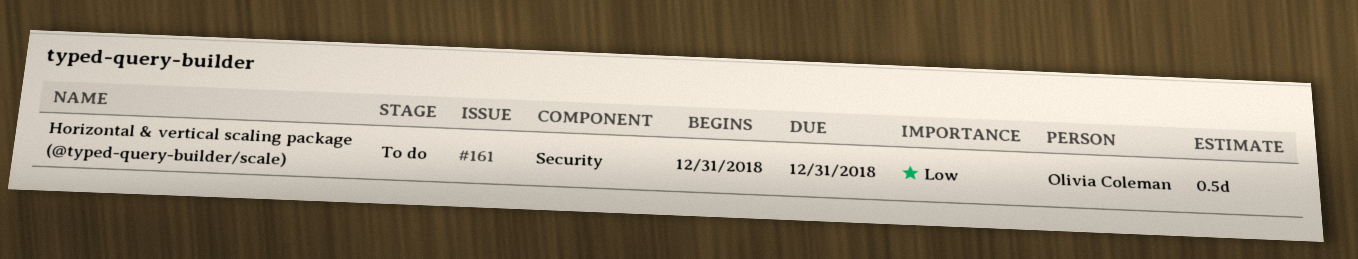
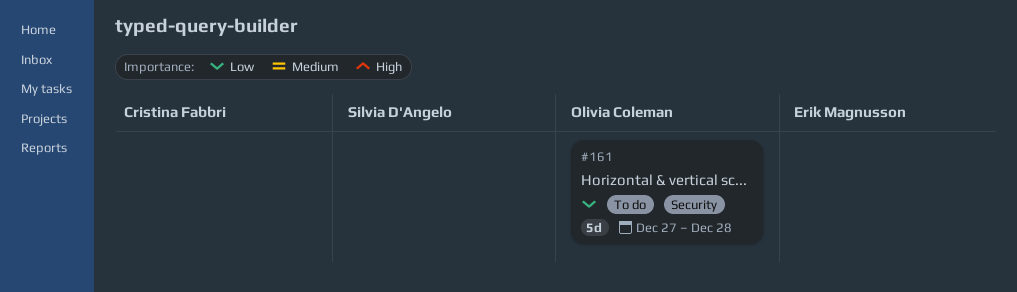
#161, estimate: 0.5d -> 5d
#161, start: Dec 31 -> Dec 27
#161, due: Dec 31 -> Dec 28

